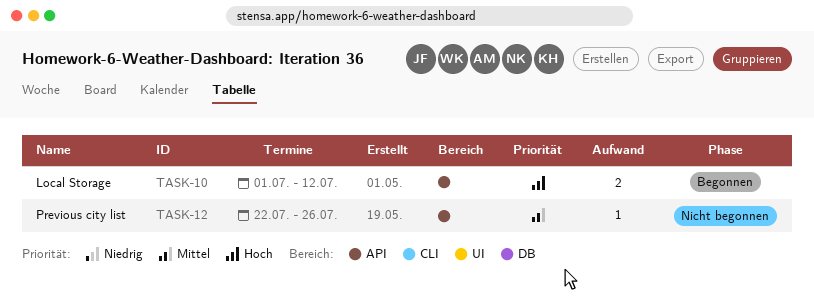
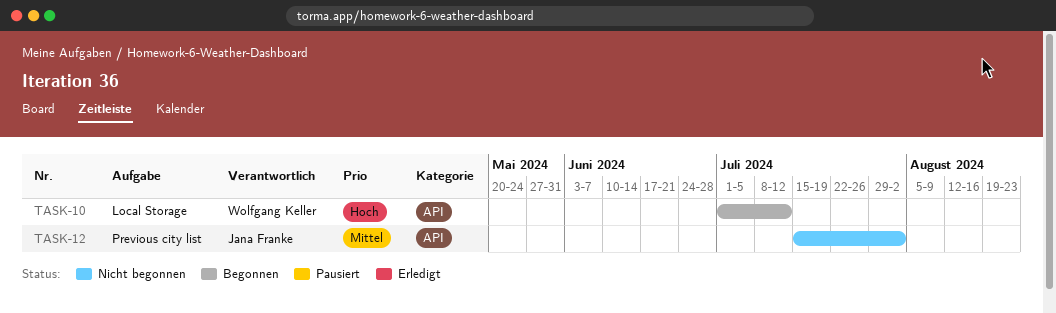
TASK-12, start: Jul 22 -> Jul 15
TASK-12, due: Jul 26 -> Aug 2

